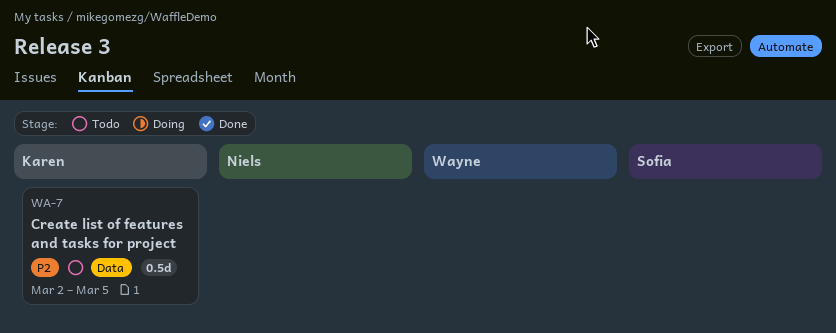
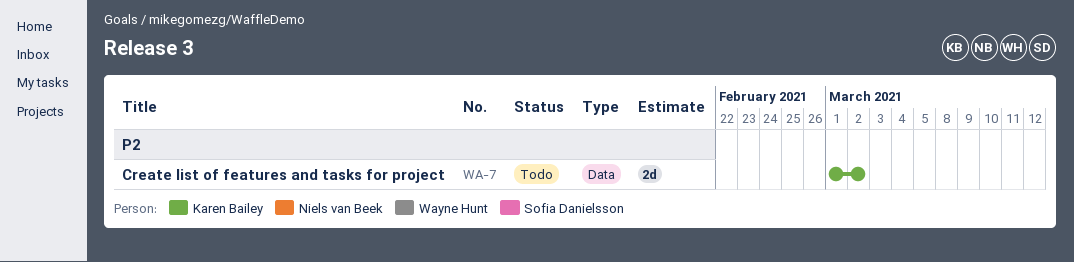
WA-7, estimate: 0.5d -> 2d
WA-7, start: Mar 2 -> Mar 1
WA-7, due: Mar 5 -> Mar 2

